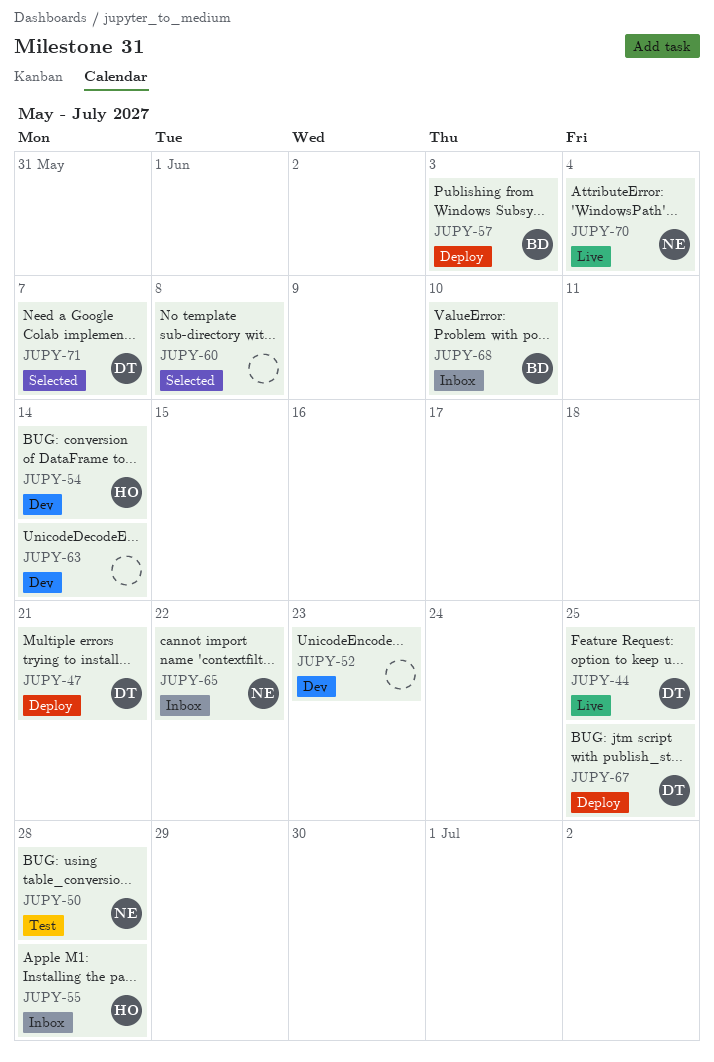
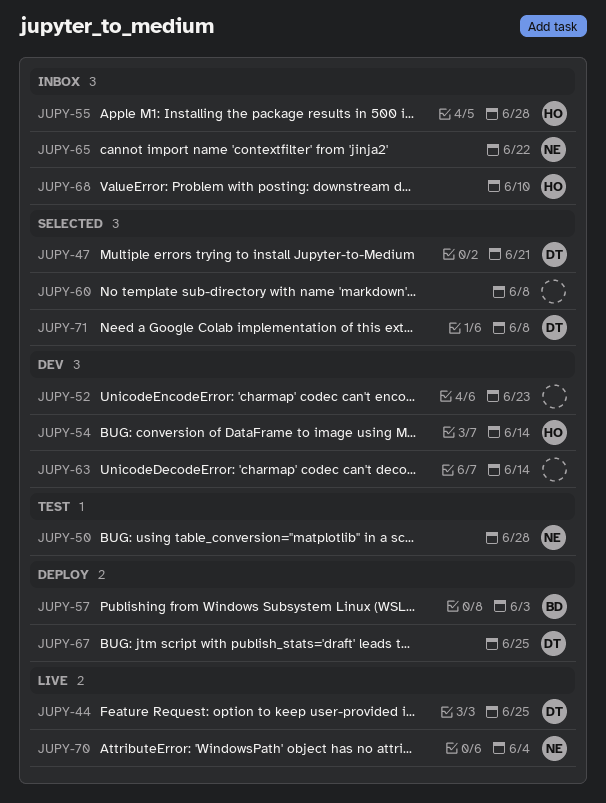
JUPY-47, status: Deploy -> Selected
JUPY-68, owner: BD -> HO
JUPY-71, due: Jun 7 -> Jun 8

